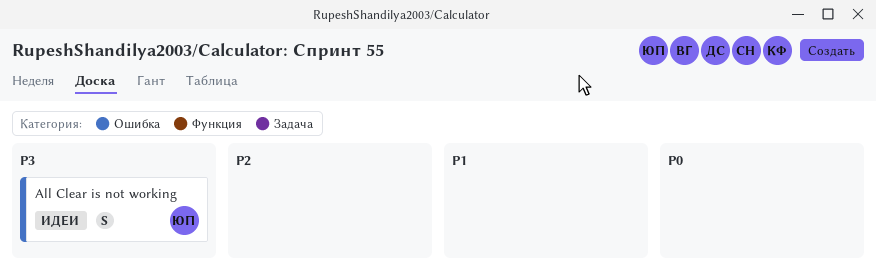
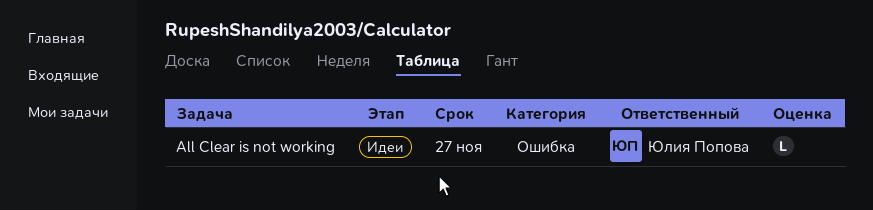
All Clear is not working, estimate: S -> L

